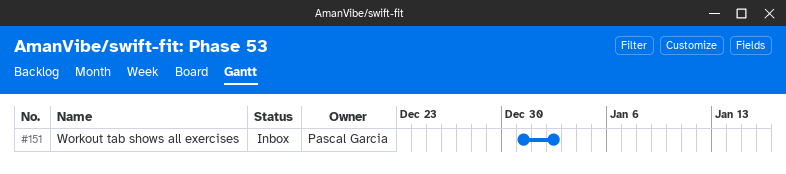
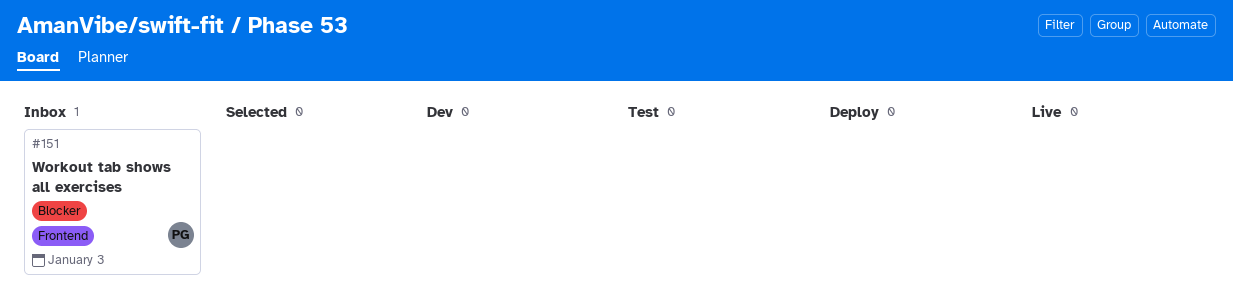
#151, due: Jan 2 -> Jan 3

